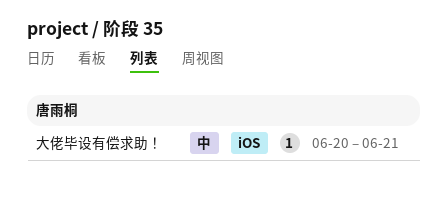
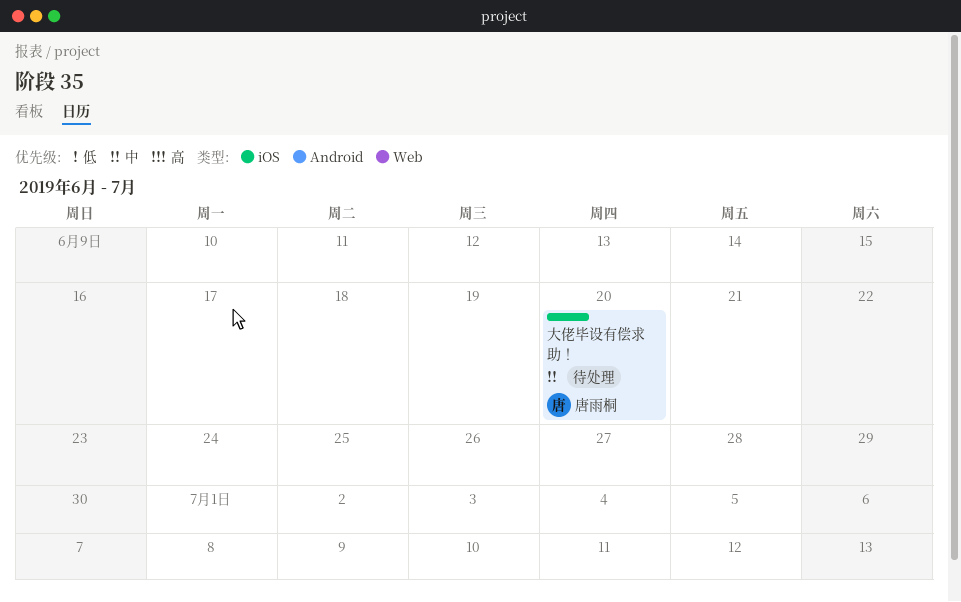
大佬毕设有偿求助！, due: Jun 21 -> Jun 20

